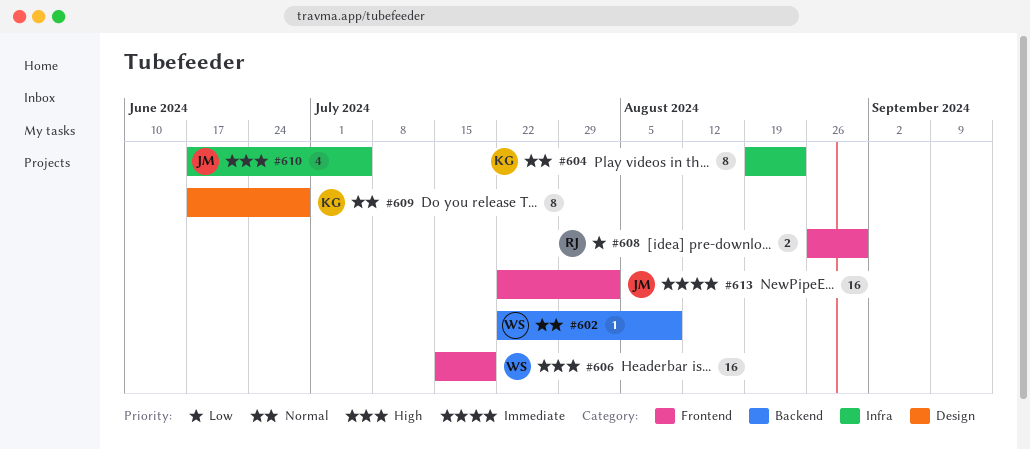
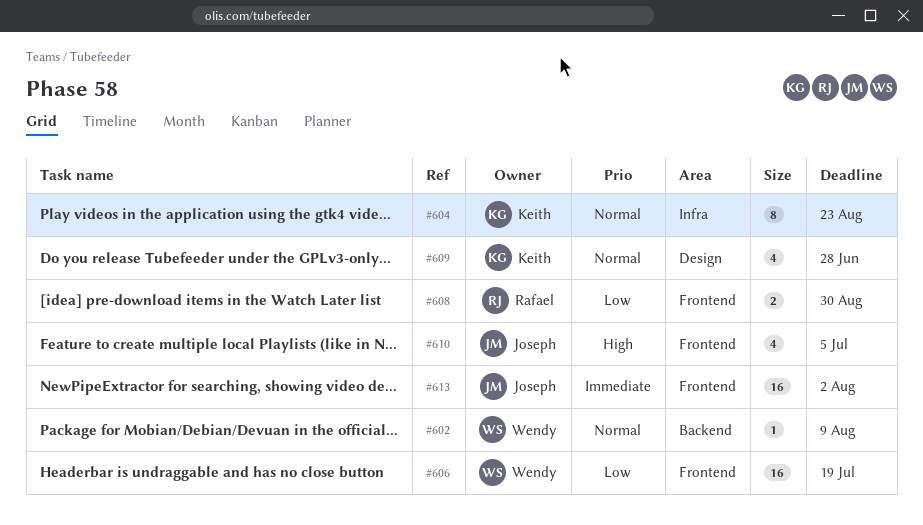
#606, priority: High -> Low
#609, estimate: 8 -> 4
#610, label: Infra -> Frontend

